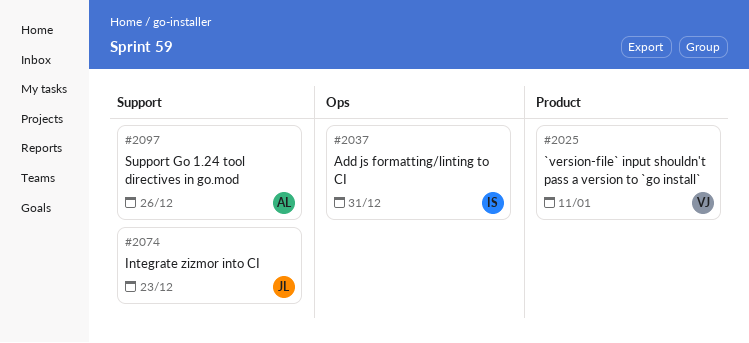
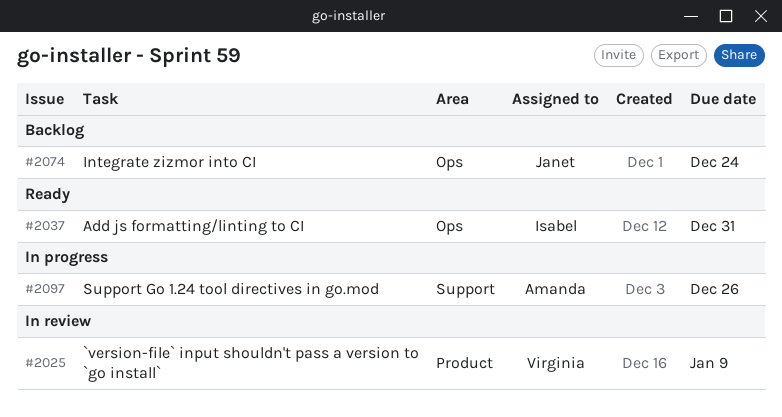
#2025, due: Jan 11 -> Jan 9
#2074, label: Support -> Ops
#2074, due: Dec 23 -> Dec 24

